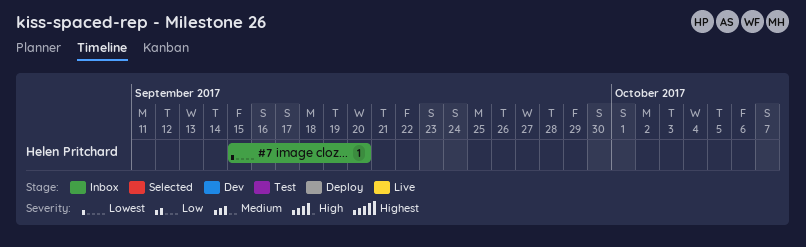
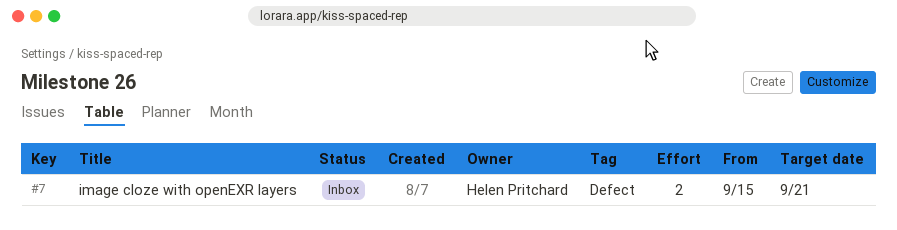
#7, estimate: 1 -> 2
#7, due: Sep 20 -> Sep 21

